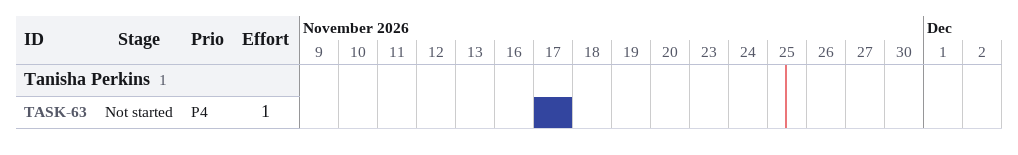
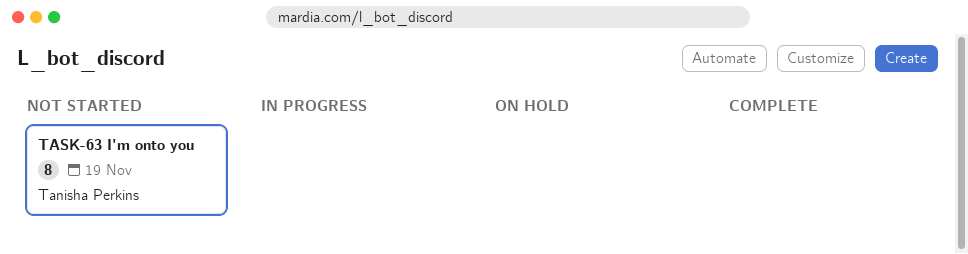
TASK-63, estimate: 1 -> 8
TASK-63, due: Nov 17 -> Nov 19

